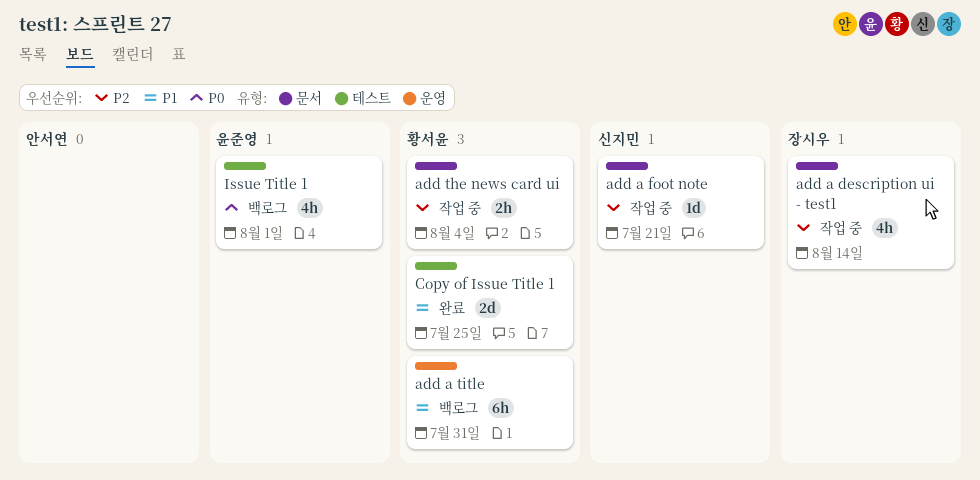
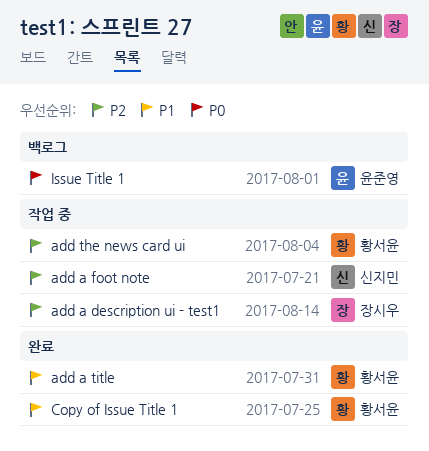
add a title, status: 백로그 -> 완료

